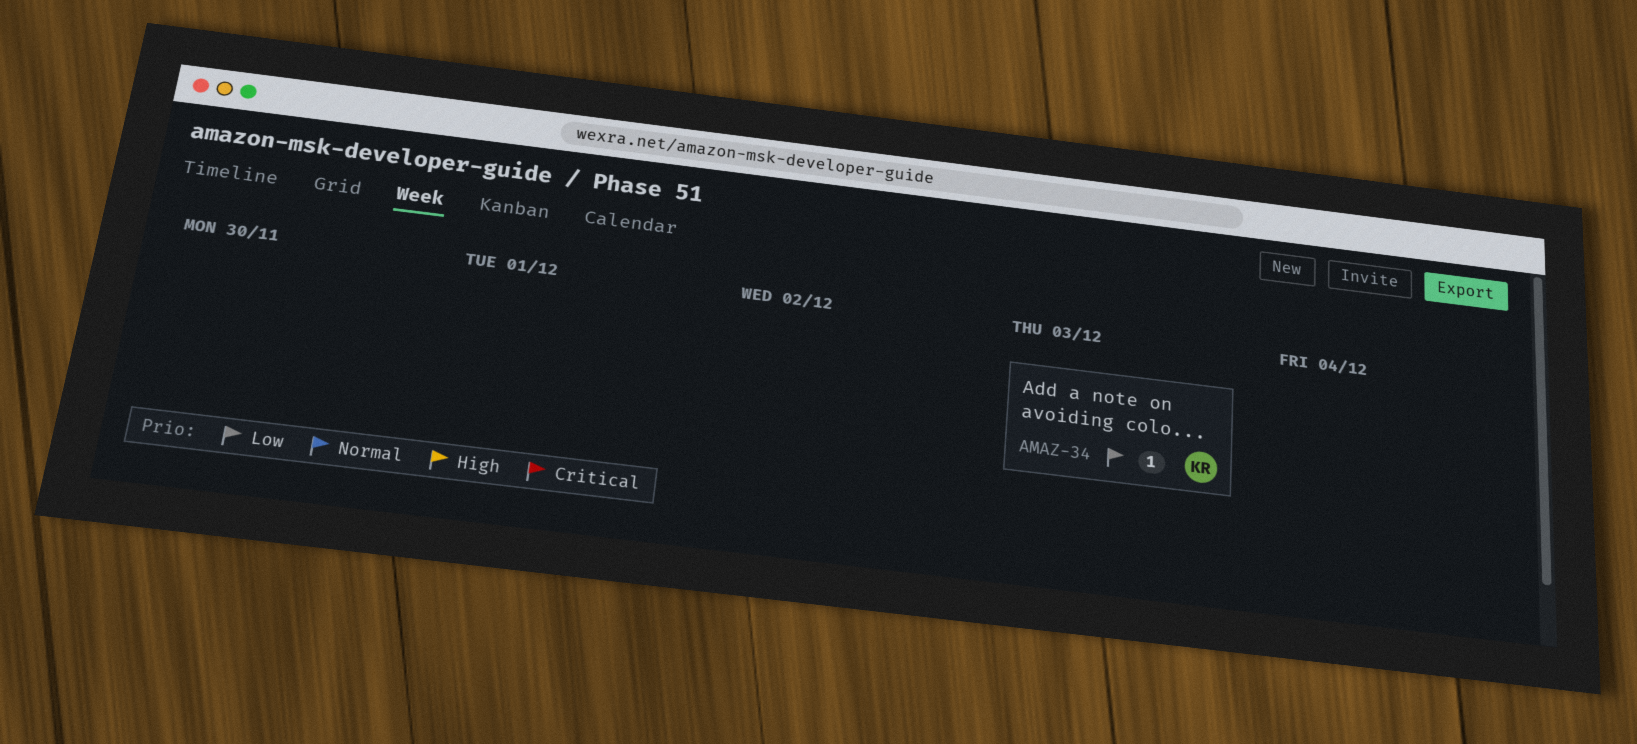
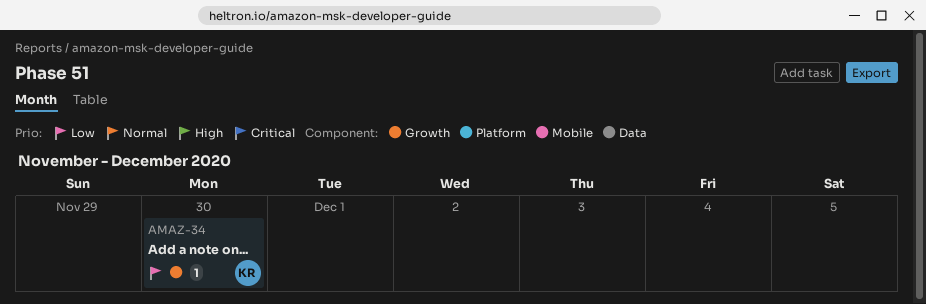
AMAZ-34, due: Dec 3 -> Nov 30

